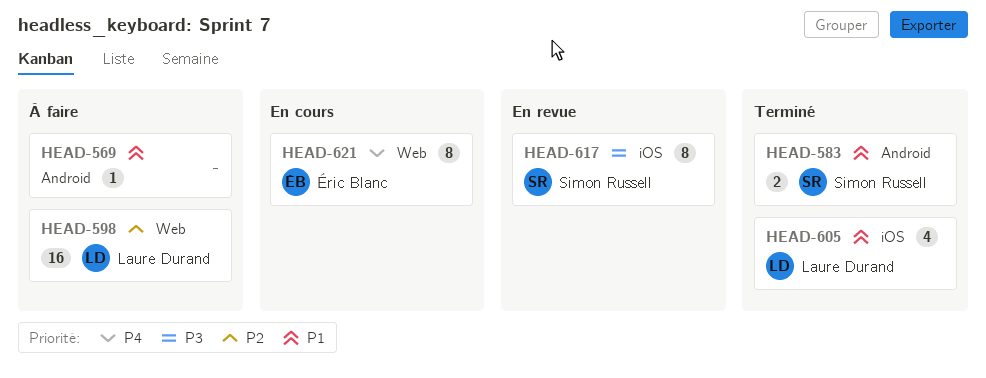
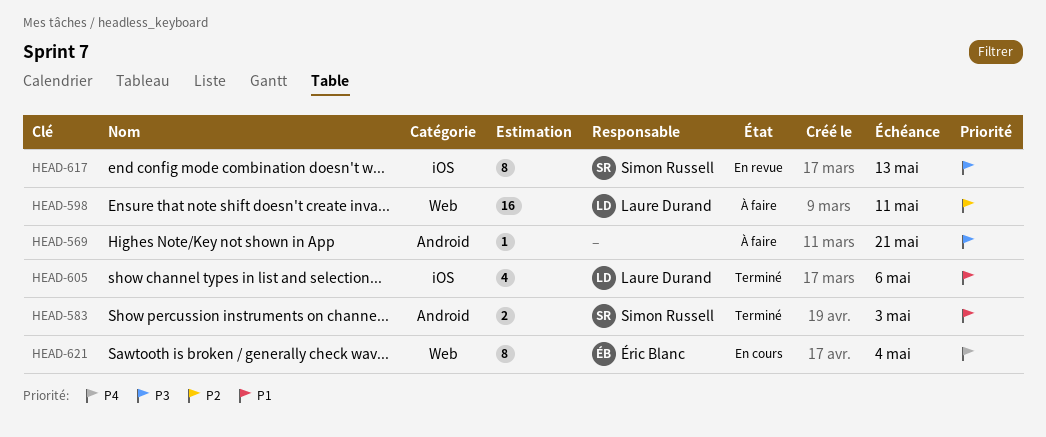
HEAD-569, priority: P1 -> P3

